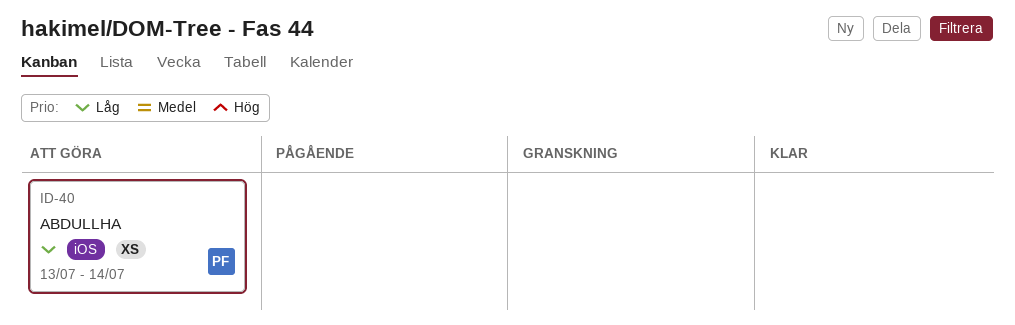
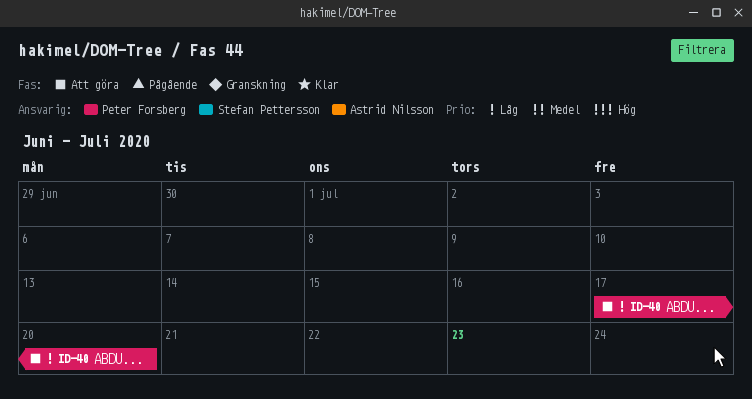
ID-40, start: Jul 13 -> Jul 17
ID-40, due: Jul 14 -> Jul 20

